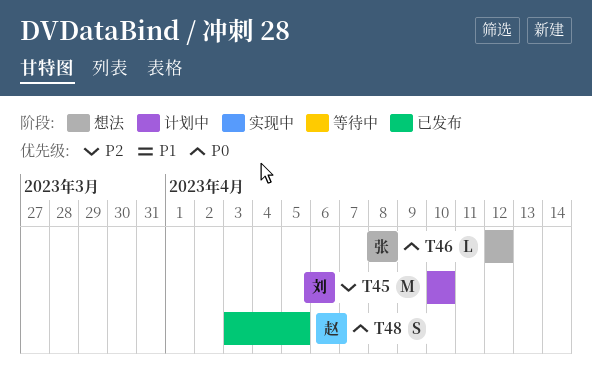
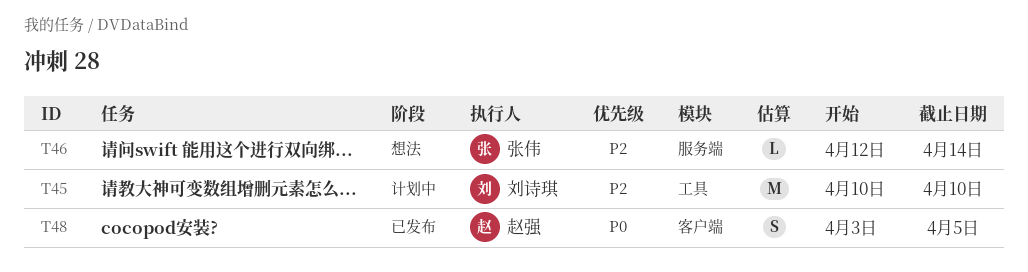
T46, priority: P0 -> P2
T46, due: Apr 12 -> Apr 14

